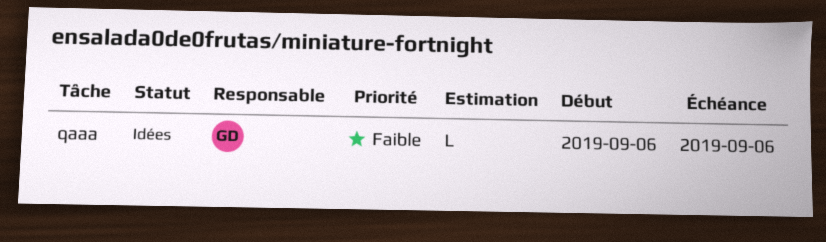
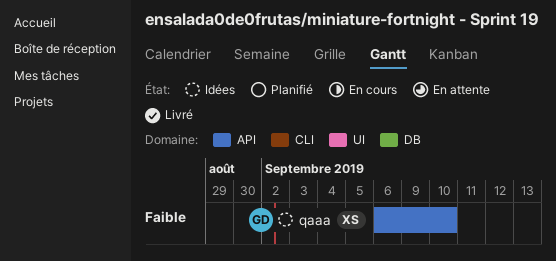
qaaa, estimate: L -> XS
qaaa, due: Sep 6 -> Sep 10

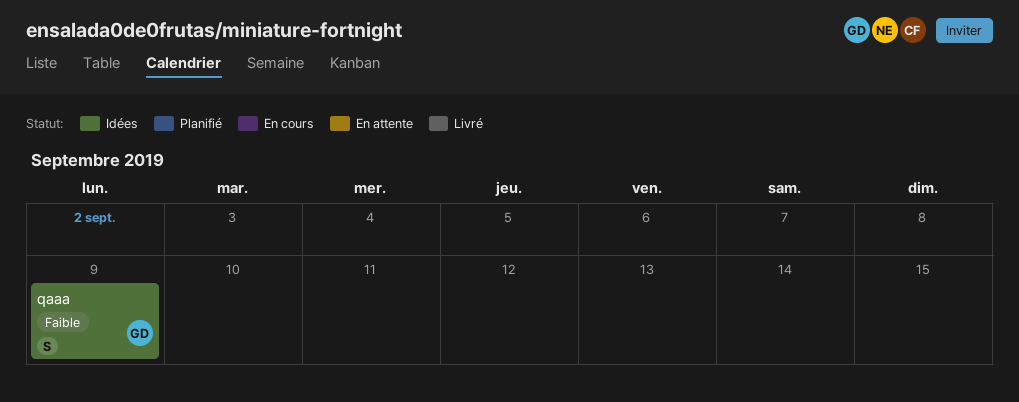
qaaa, estimate: XS -> S
qaaa, due: Sep 10 -> Sep 9

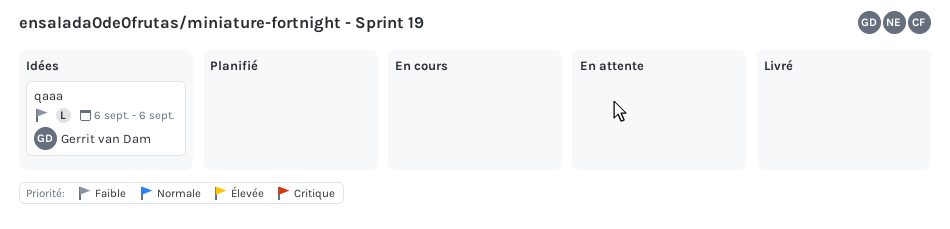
qaaa, estimate: S -> L
qaaa, due: Sep 9 -> Sep 6

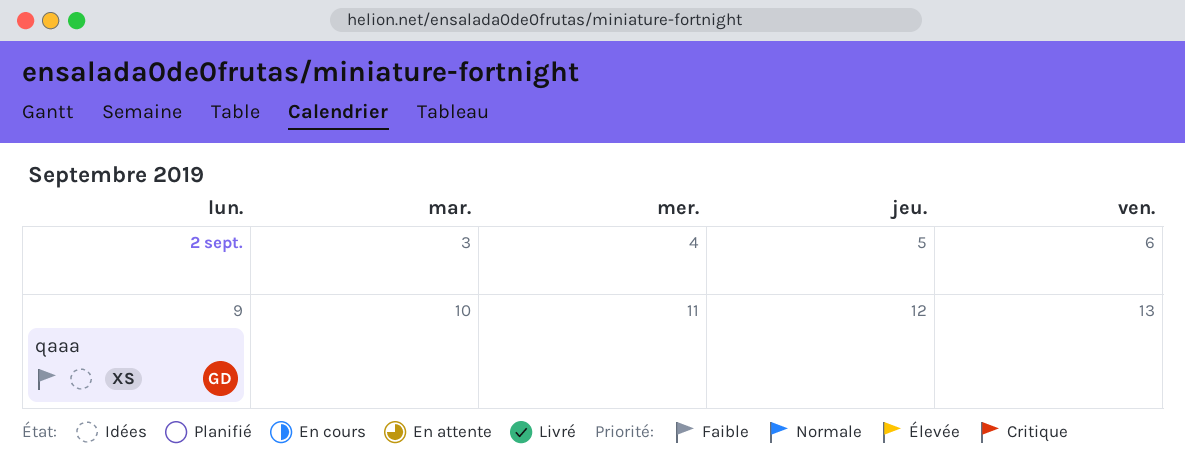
qaaa, estimate: L -> XS
qaaa, due: Sep 6 -> Sep 9

